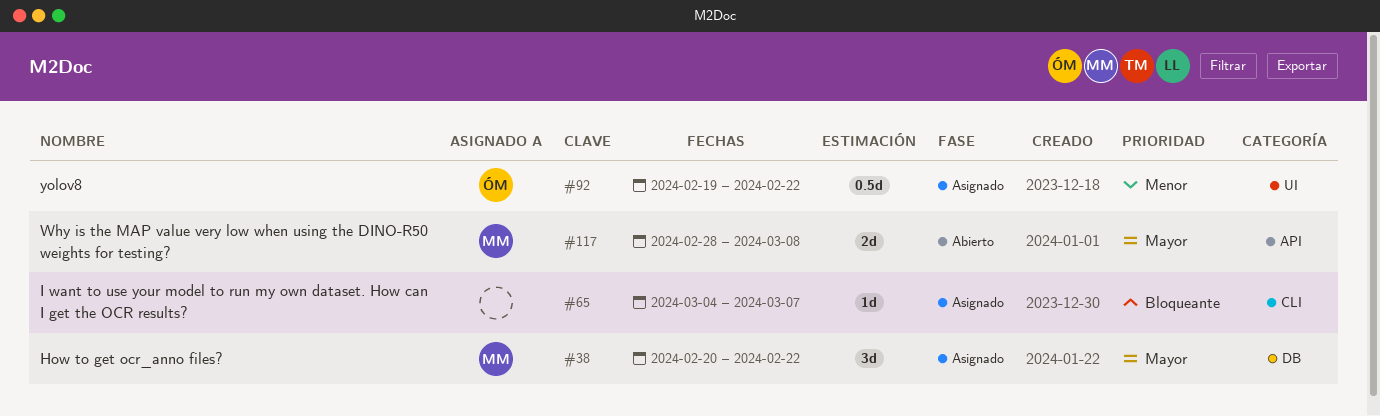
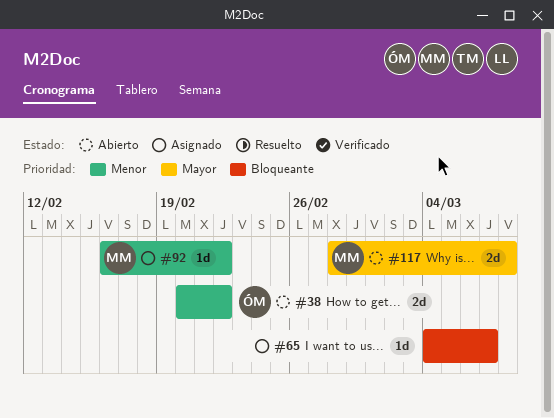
#38, status: Asignado -> Abierto
#38, owner: MM -> ÓM
#38, priority: Mayor -> Menor
#38, estimate: 3d -> 2d
#92, owner: ÓM -> MM
#92, estimate: 0.5d -> 1d
#92, start: Feb 19 -> Feb 16

